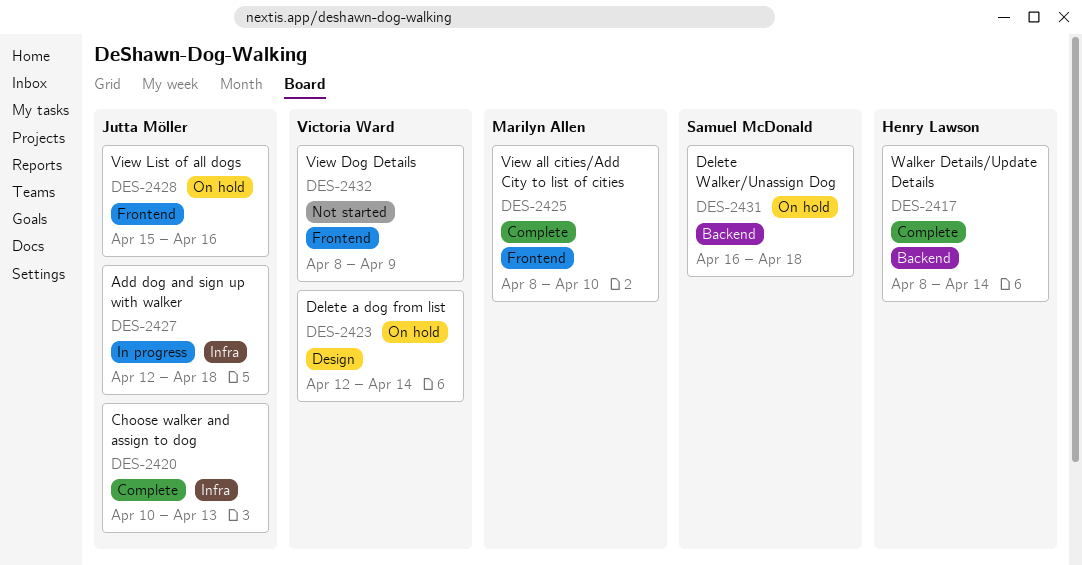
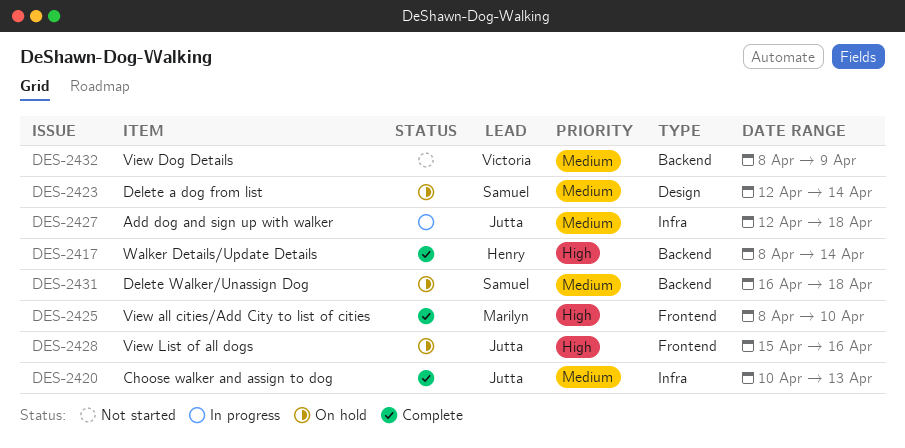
DES-2423, owner: Victoria Ward -> Samuel McDonald
DES-2432, label: Frontend -> Backend

